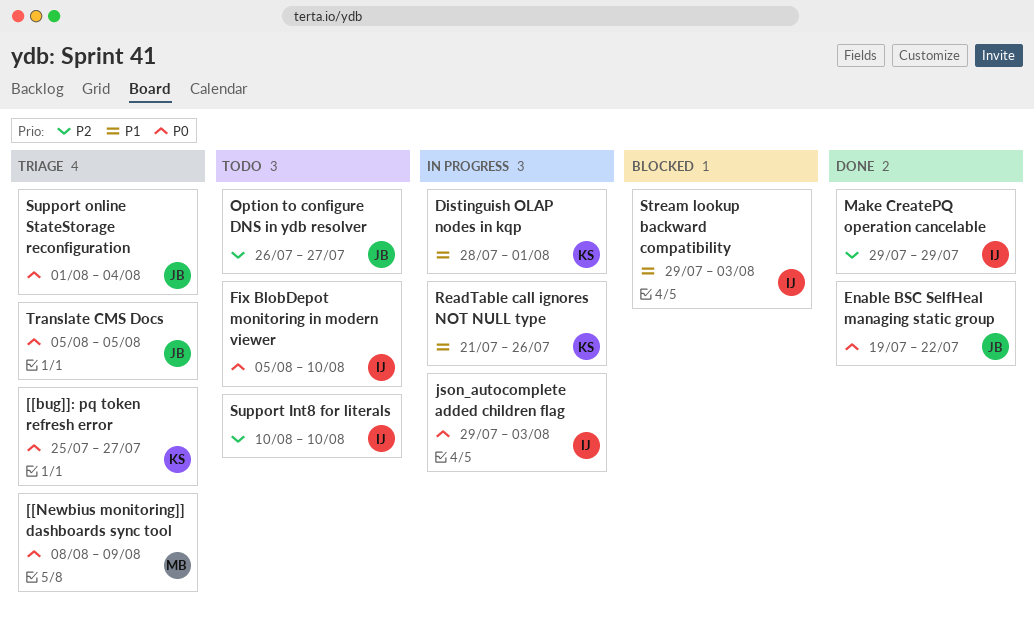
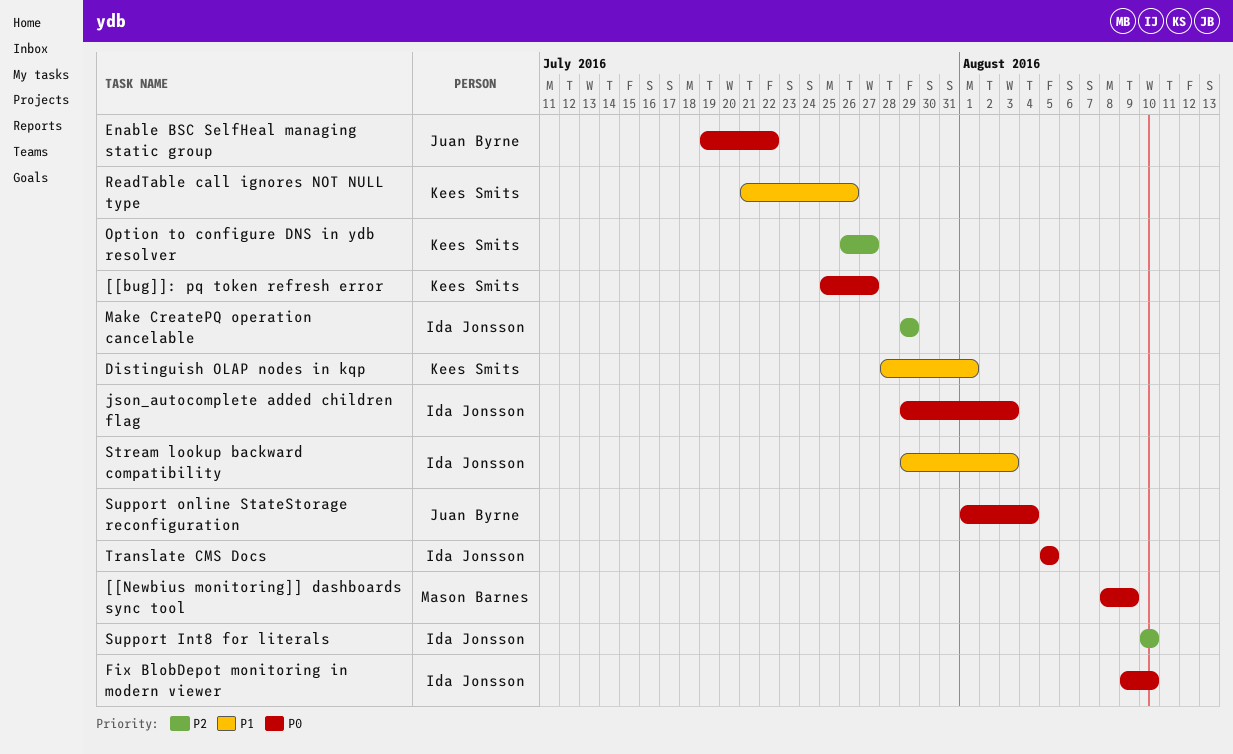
Fix BlobDepot monitoring in modern viewer, start: Aug 5 -> Aug 9
Option to configure DNS in ydb resolver, owner: Juan Byrne -> Kees Smits
Translate CMS Docs, owner: Juan Byrne -> Ida Jonsson

